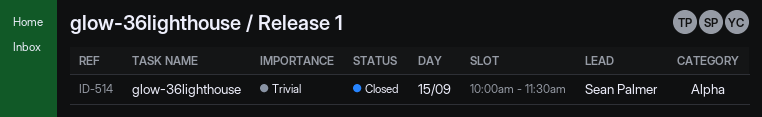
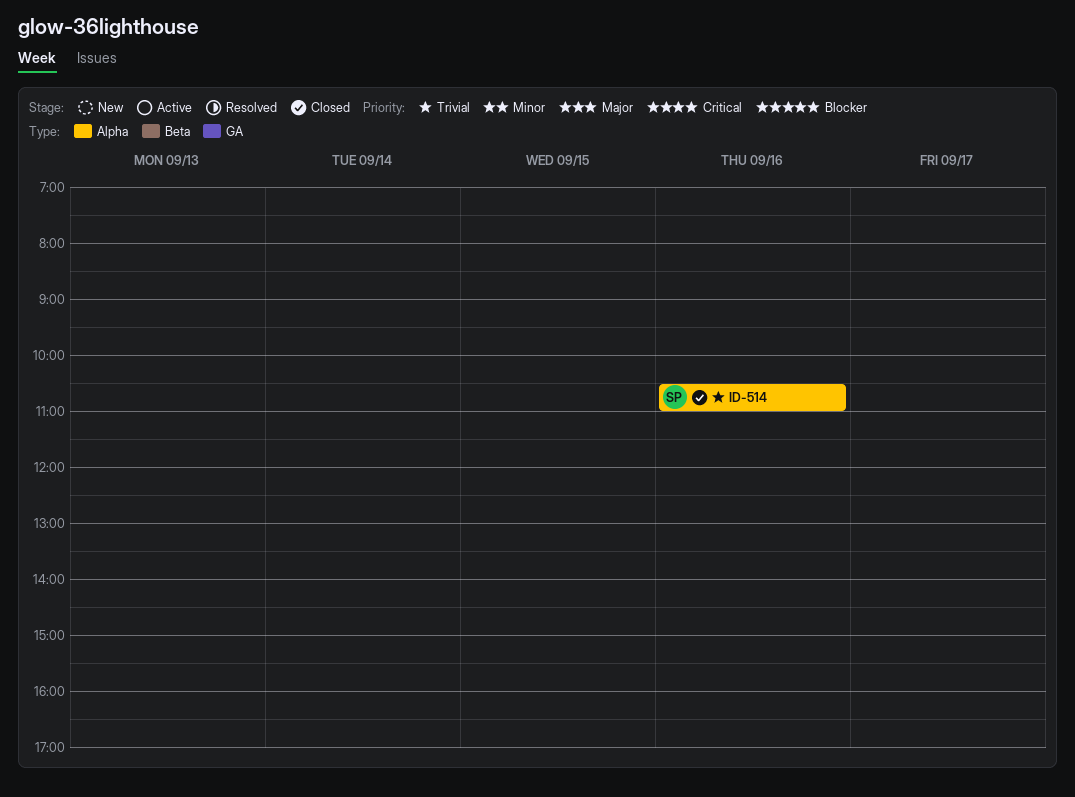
ID-514, day: Sep 15 -> Sep 16
ID-514, begins: 10:00 -> 10:30
ID-514, ends: 11:30 -> 11:00

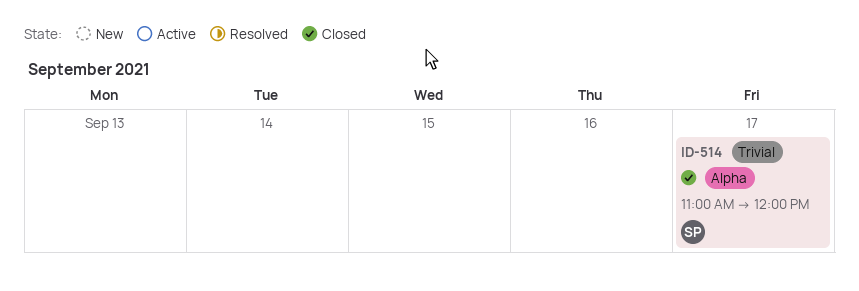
ID-514, day: Sep 16 -> Sep 17
ID-514, begins: 10:30 -> 11:00
ID-514, ends: 11:00 -> 12:00

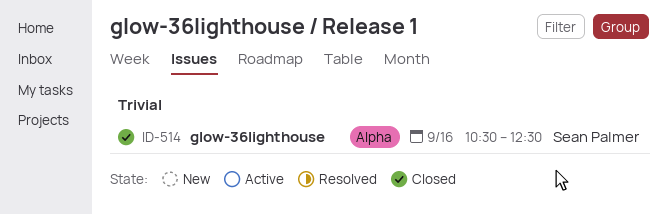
ID-514, day: Sep 17 -> Sep 16
ID-514, begins: 11:00 -> 10:30
ID-514, ends: 12:00 -> 12:30

